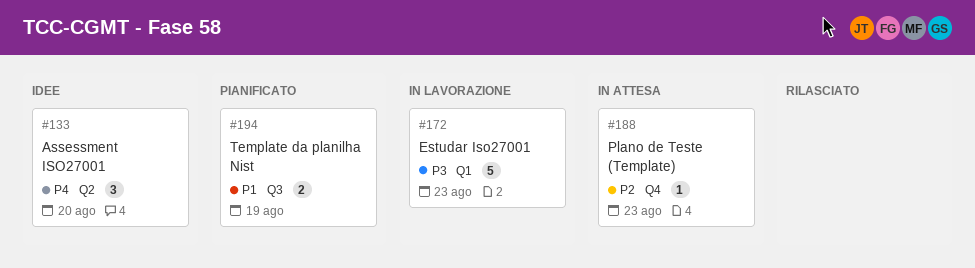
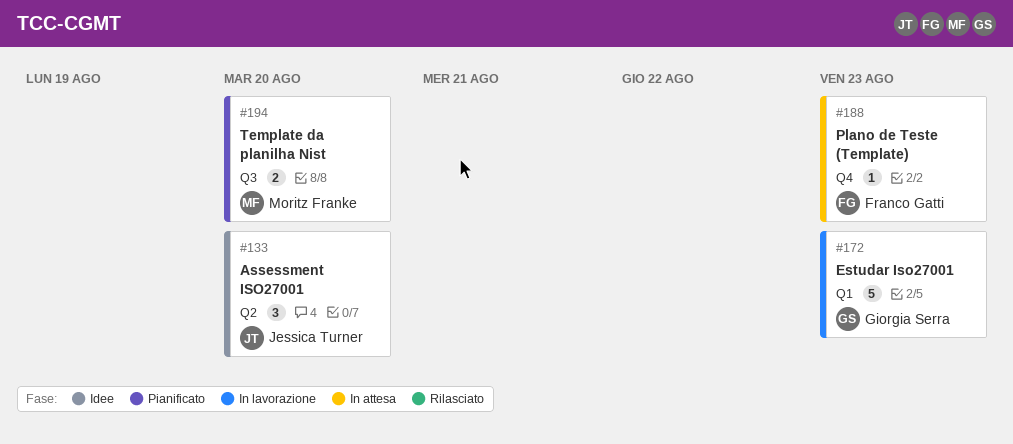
#194, due: Aug 19 -> Aug 20

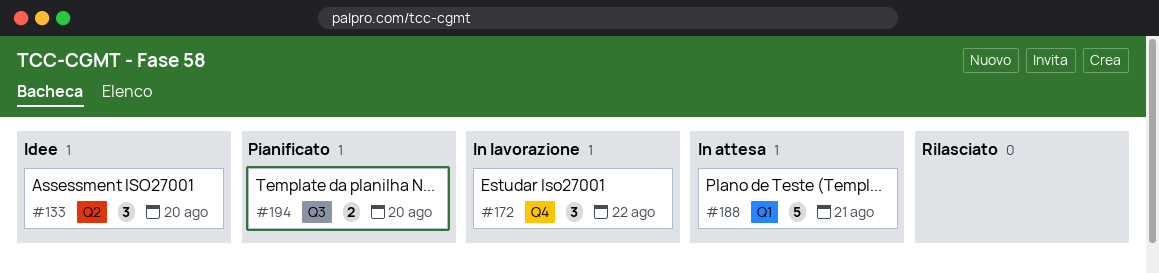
#172, label: Q1 -> Q4
#172, estimate: 5 -> 3
#172, due: Aug 23 -> Aug 22
#188, label: Q4 -> Q1
#188, estimate: 1 -> 5
#188, due: Aug 23 -> Aug 21

